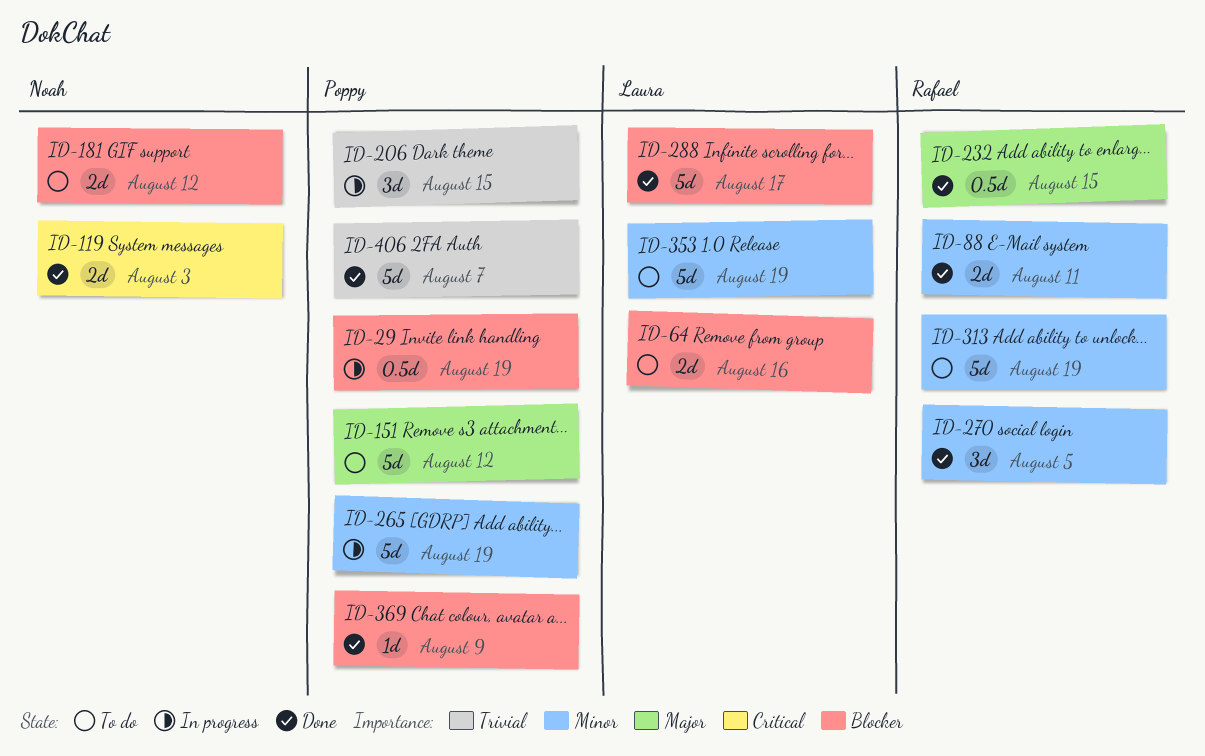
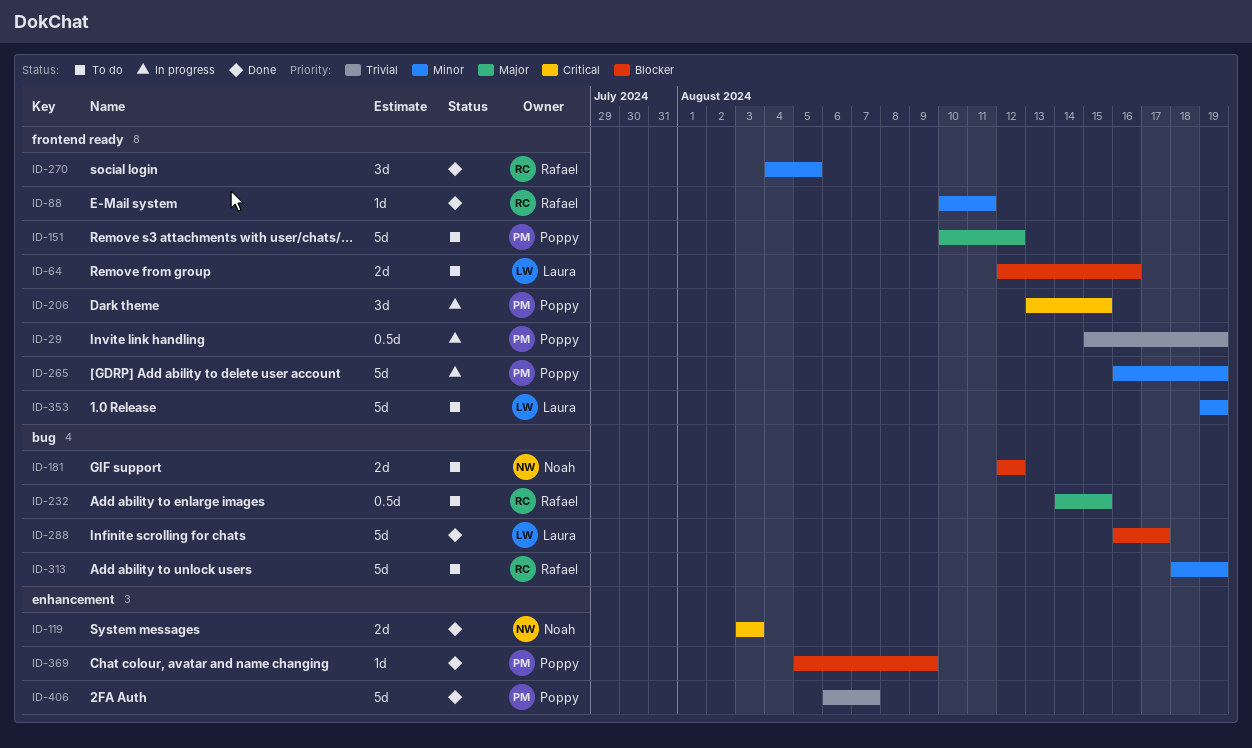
ID-29, priority: Blocker -> Trivial
ID-88, estimate: 2d -> 1d
ID-206, priority: Trivial -> Critical
ID-232, status: Done -> To do

